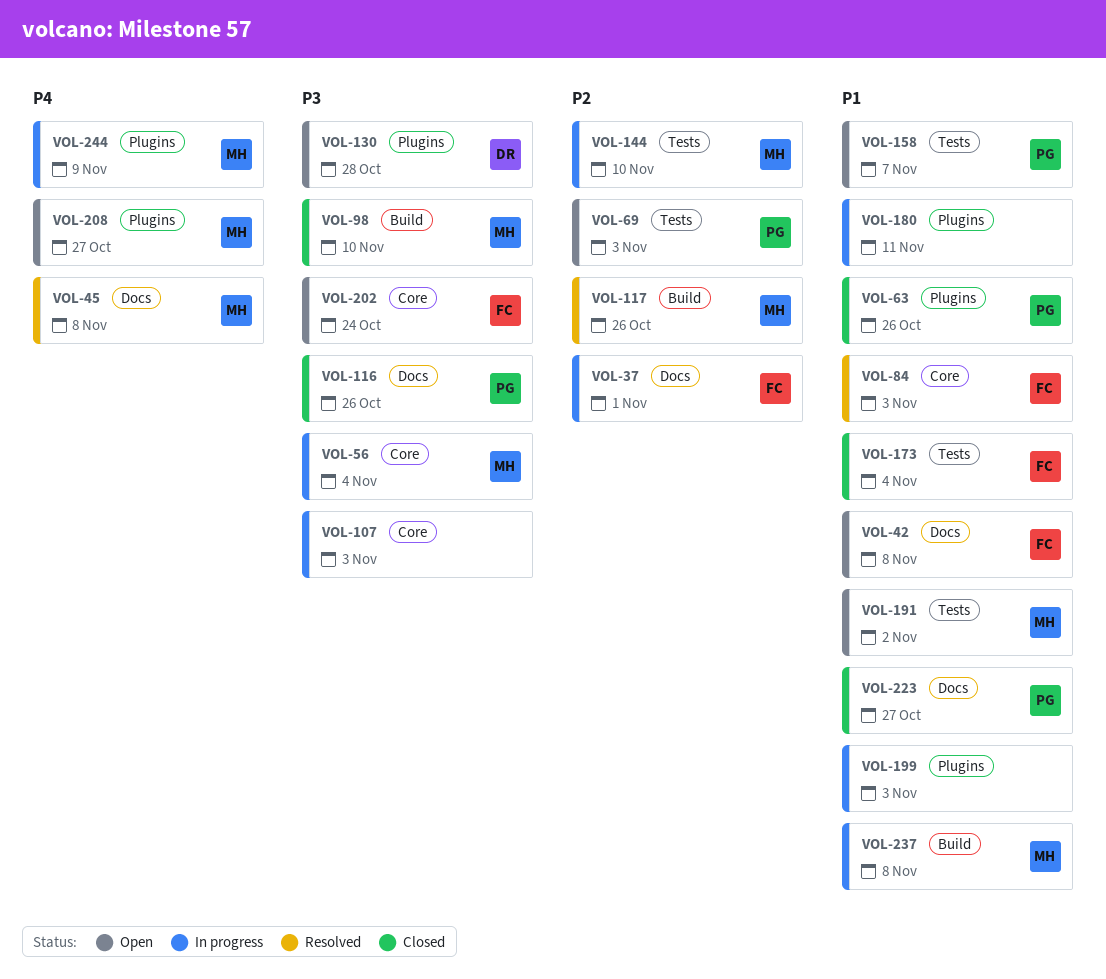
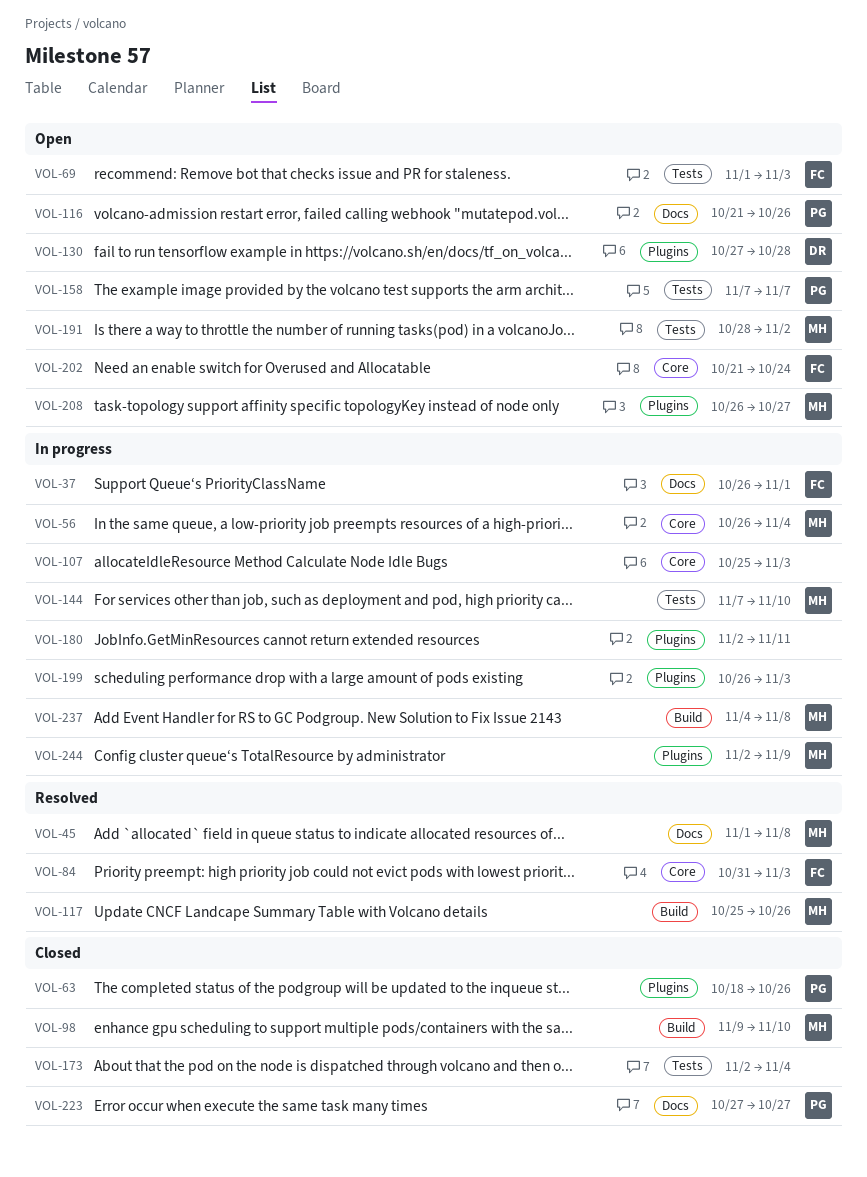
VOL-42: present -> none
VOL-69, owner: PG -> FC
VOL-116, status: Closed -> Open
VOL-173, owner: FC -> none

